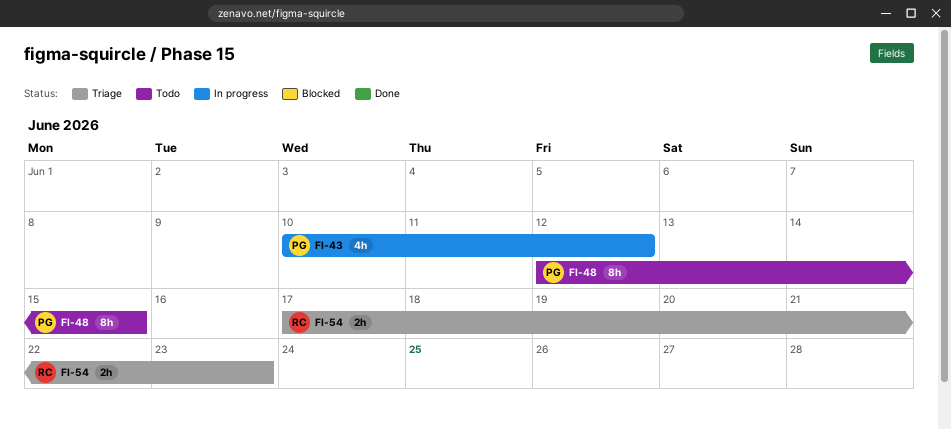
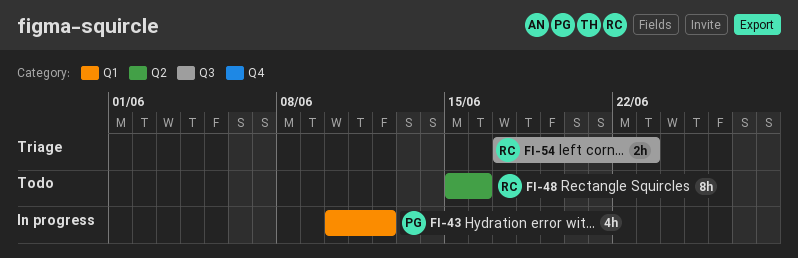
FI-48, owner: PG -> RC
FI-48, start: Jun 12 -> Jun 15
FI-48, due: Jun 15 -> Jun 16

